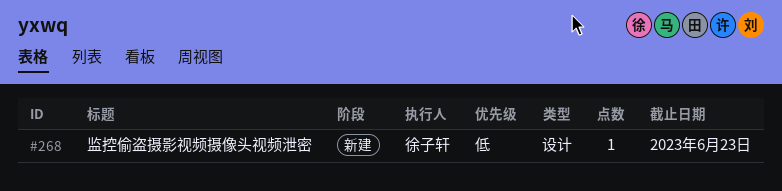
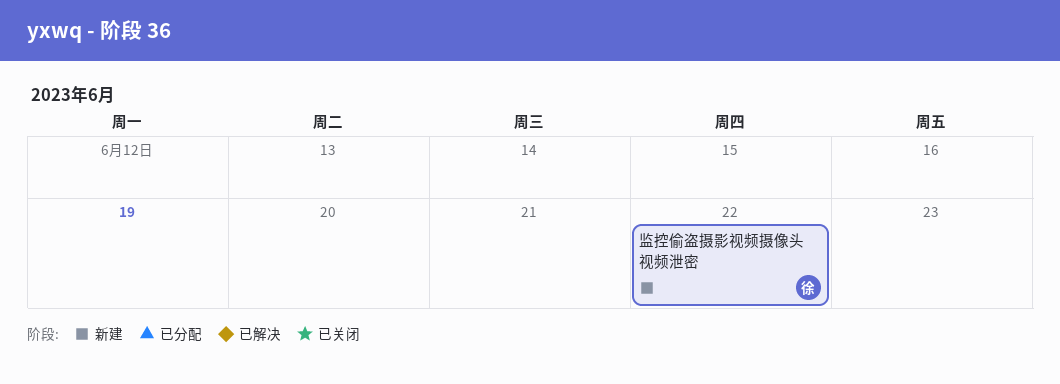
监控偷盗摄影视频摄像头视频泄密, due: Jun 23 -> Jun 22

